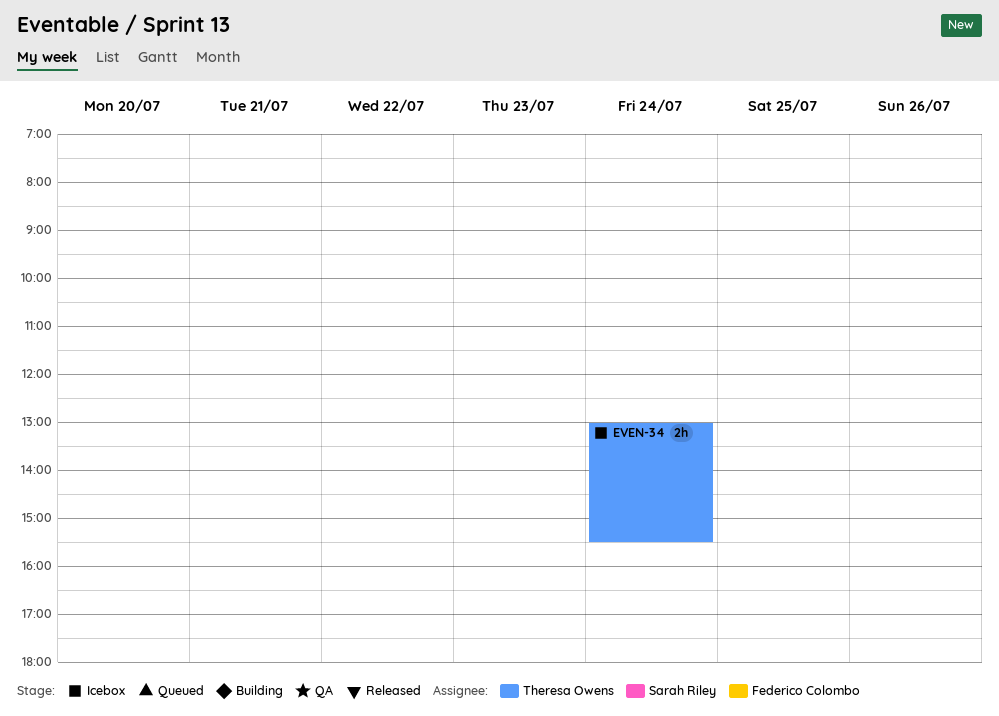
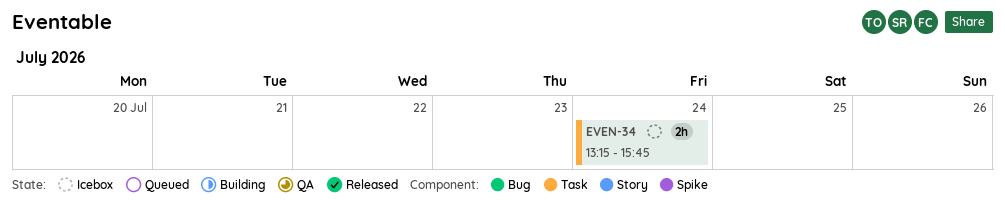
EVEN-34, begins: 13:00 -> 13:15
EVEN-34, ends: 15:30 -> 15:45

